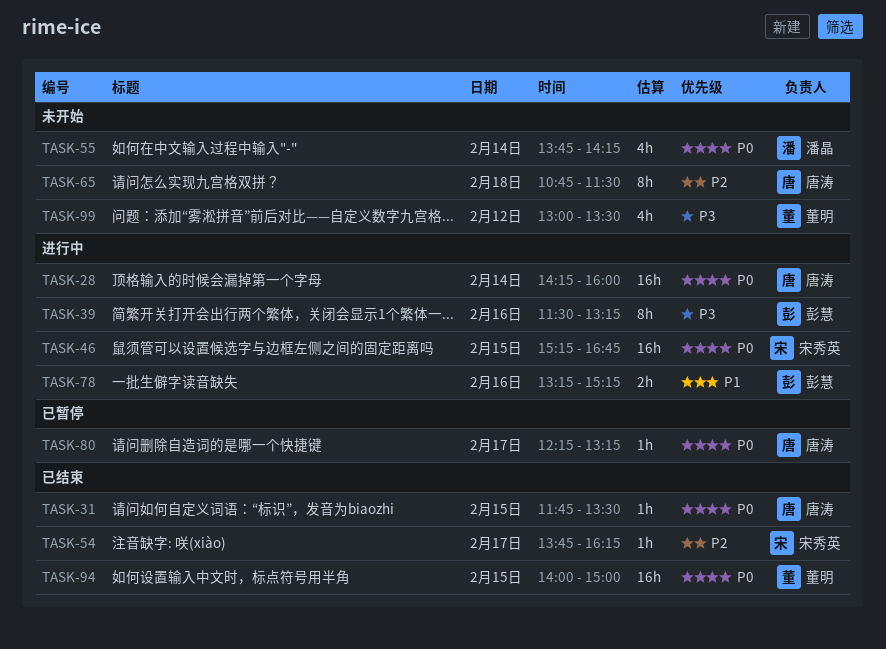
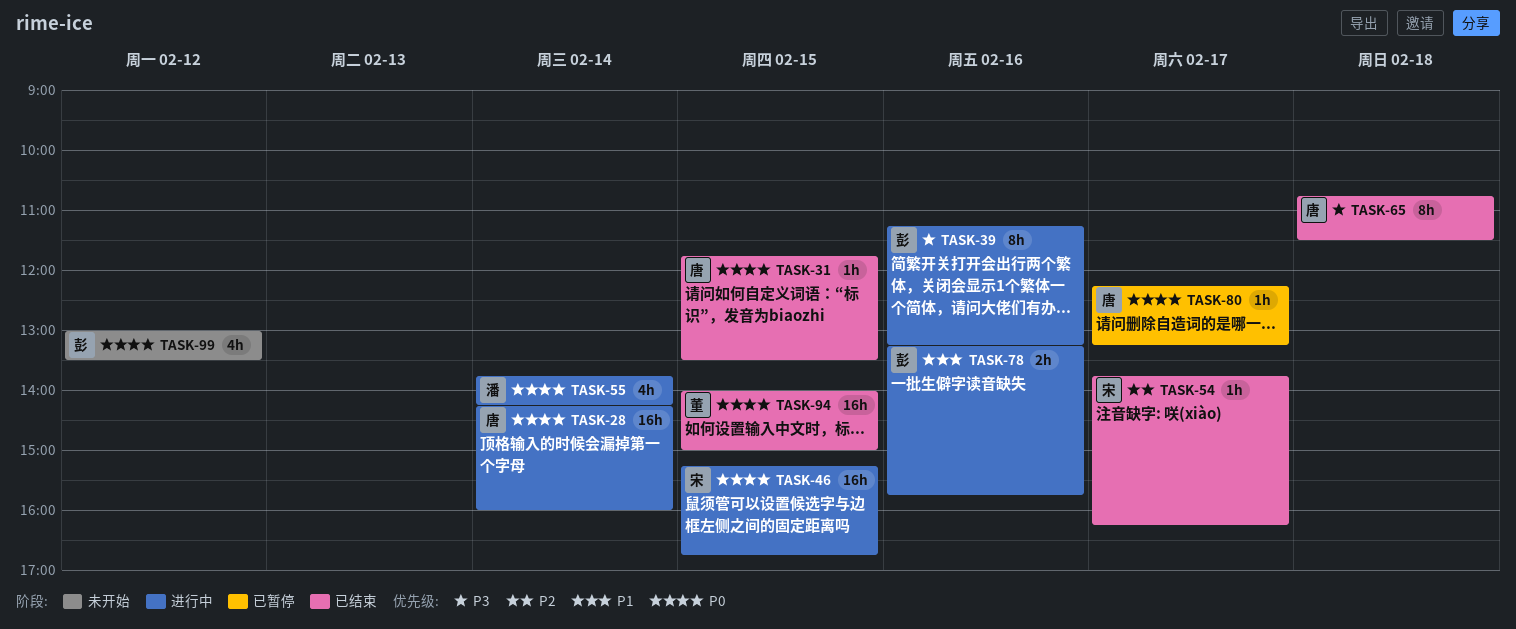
TASK-39, begins: 11:30 -> 11:15
TASK-55, status: 未开始 -> 进行中
TASK-65, status: 未开始 -> 已结束
TASK-65, priority: P2 -> P3
TASK-78, ends: 15:15 -> 15:45
TASK-99, owner: 董明 -> 彭慧
TASK-99, priority: P3 -> P0

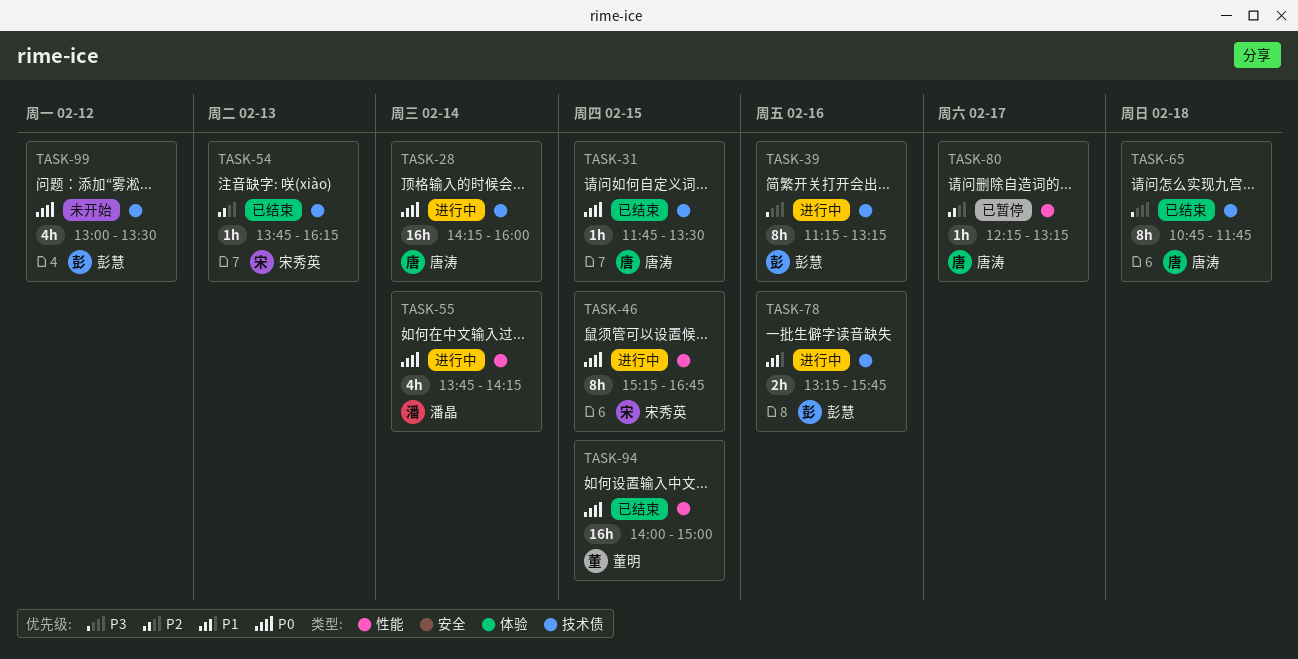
TASK-46, estimate: 16h -> 8h
TASK-54, day: Feb 17 -> Feb 13
TASK-65, ends: 11:30 -> 11:45
TASK-80, priority: P0 -> P2

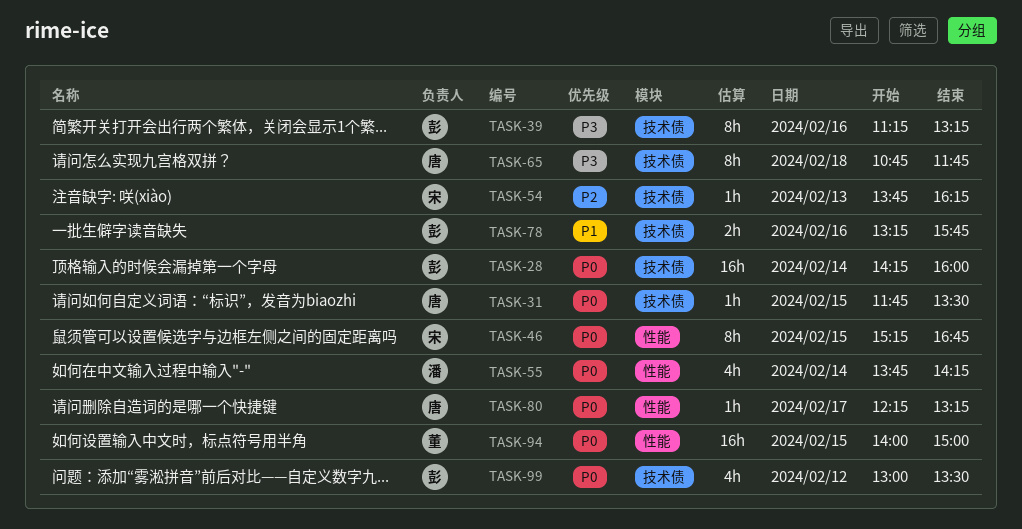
TASK-28, owner: 唐涛 -> 彭慧
TASK-80, priority: P2 -> P0

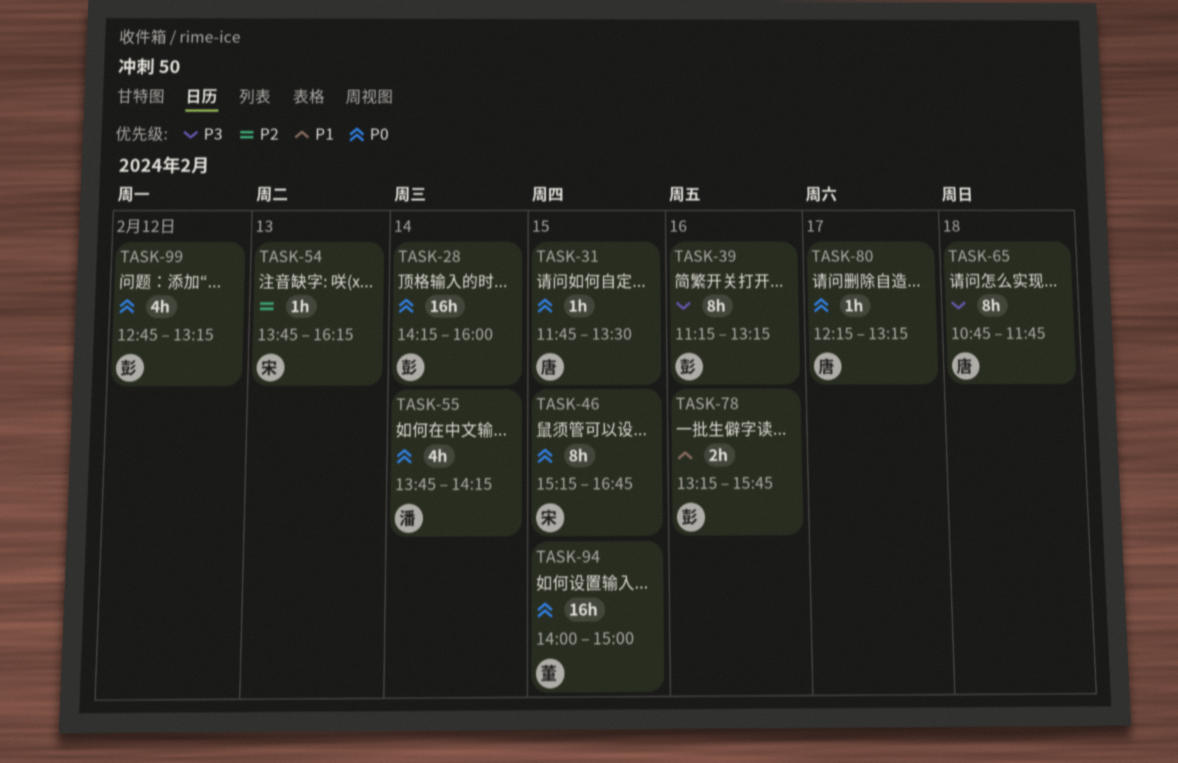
TASK-99, begins: 13:00 -> 12:45
TASK-99, ends: 13:30 -> 13:15

